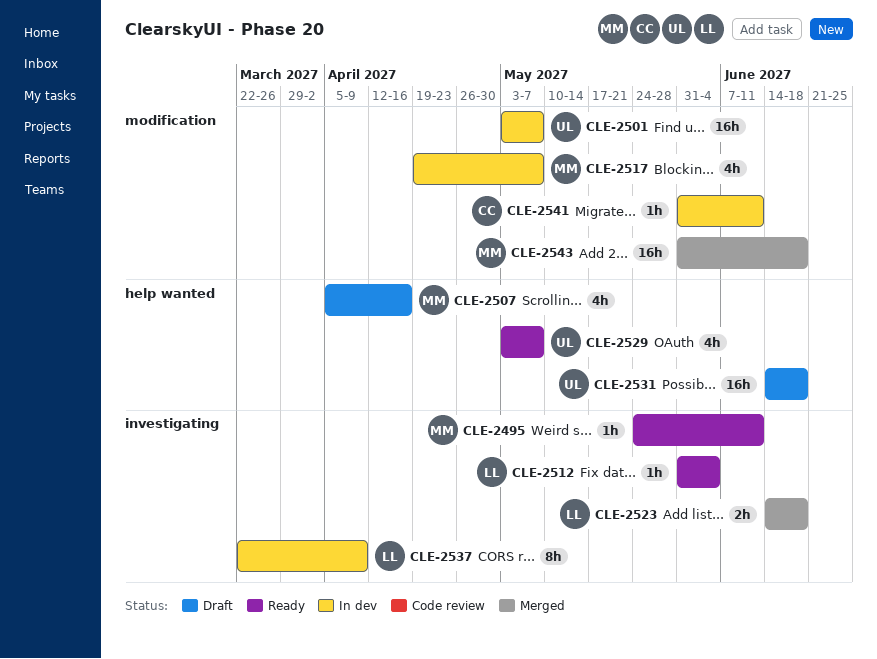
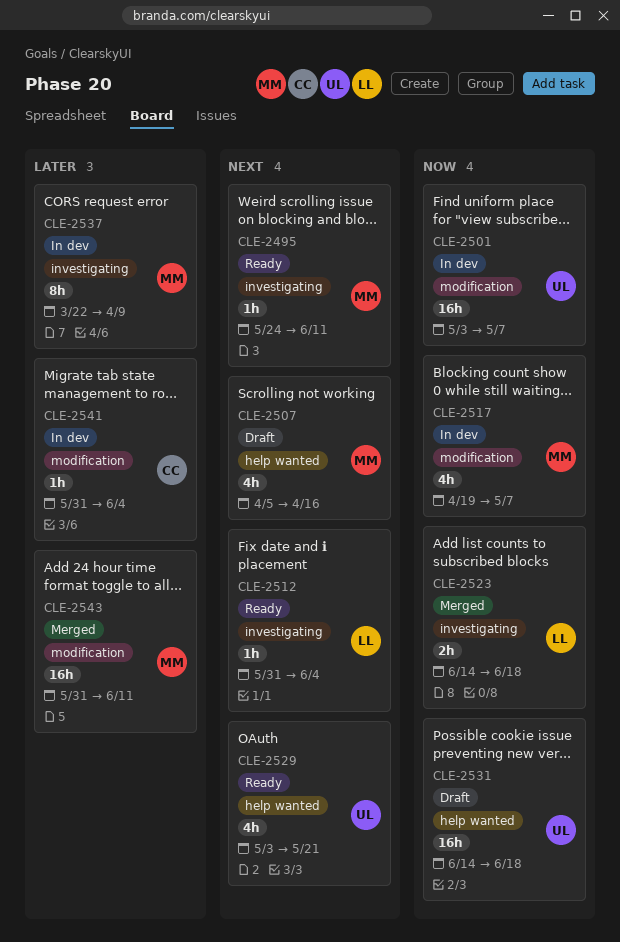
CLE-2529, due: May 7 -> May 21
CLE-2537, owner: LL -> MM
CLE-2541, due: Jun 11 -> Jun 4
CLE-2543, due: Jun 18 -> Jun 11

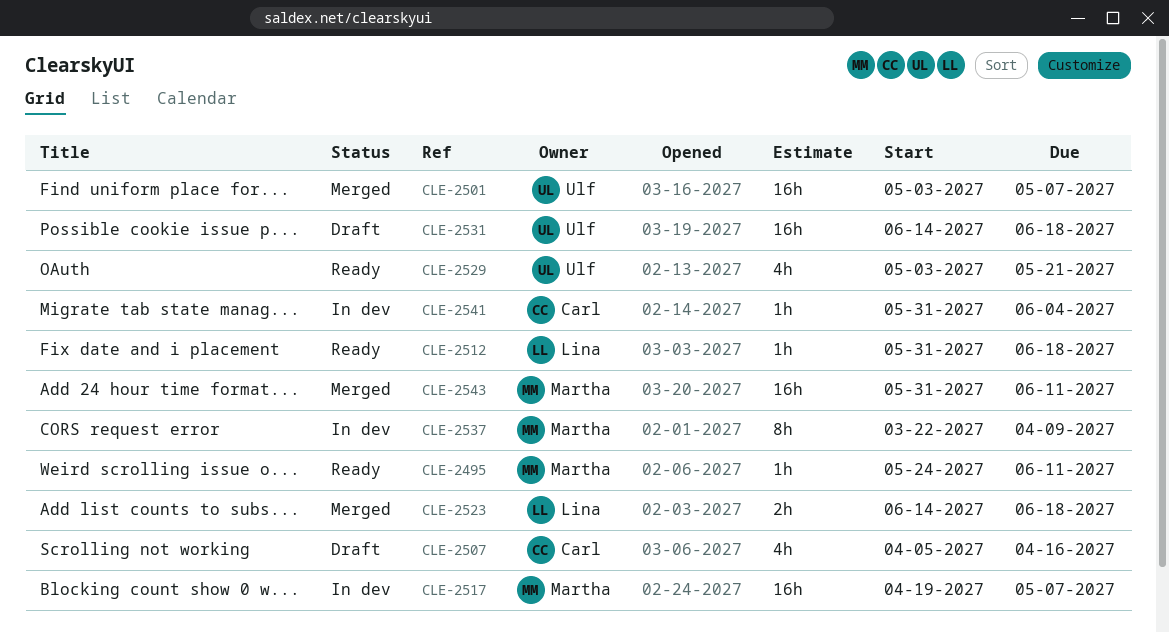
CLE-2501, status: In dev -> Merged
CLE-2507, owner: Martha -> Carl
CLE-2512, due: Jun 4 -> Jun 18
CLE-2517, estimate: 4h -> 16h

